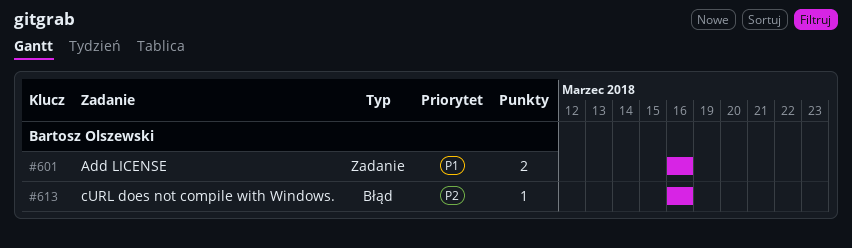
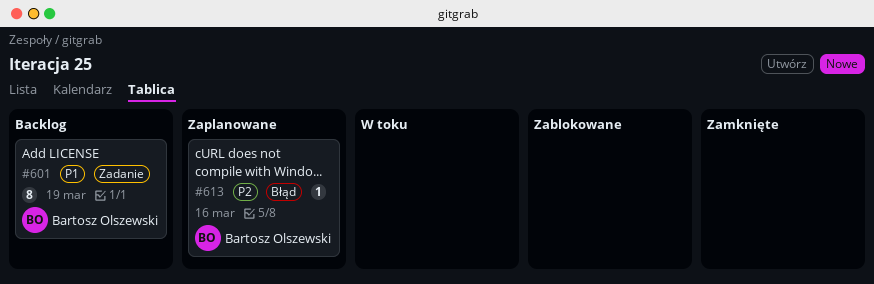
#601, estimate: 2 -> 8
#601, due: Mar 16 -> Mar 19

